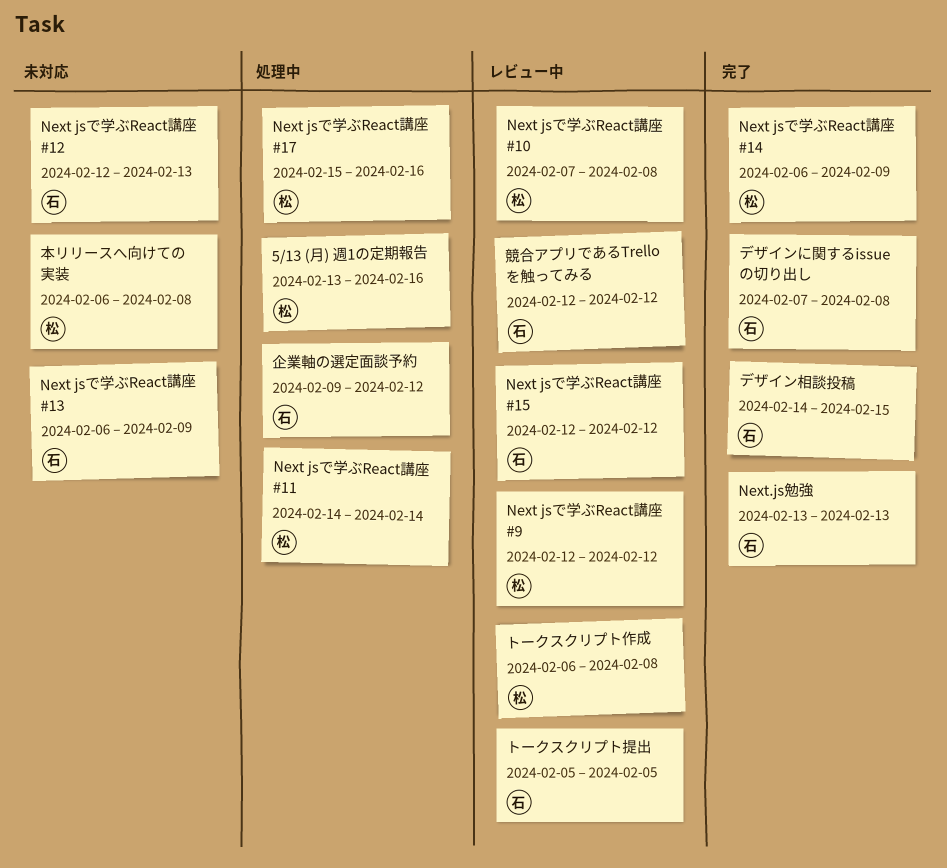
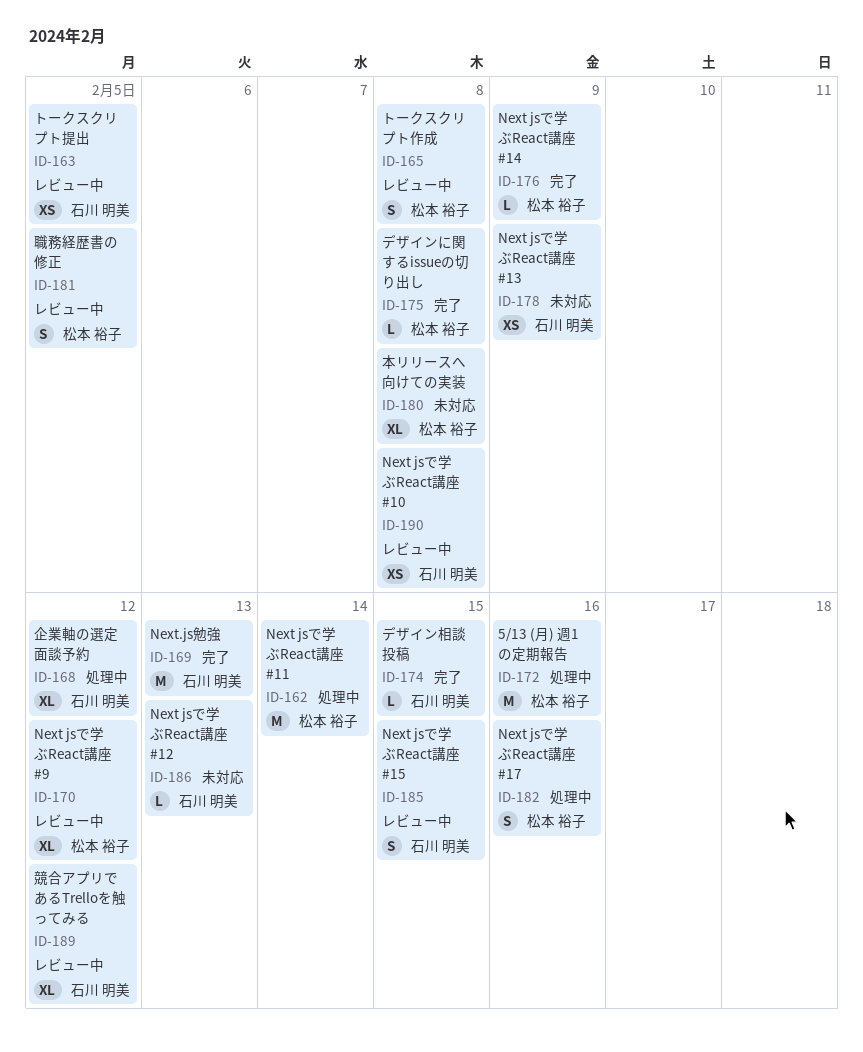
Next jsで学ぶReact講座 #10, owner: 松本 裕子 -> 石川 明美
Next jsで学ぶReact講座 #15, due: Feb 12 -> Feb 15
デザインに関するissueの切り出し, owner: 石川 明美 -> 松本 裕子
職務経歴書の修正: none -> present

